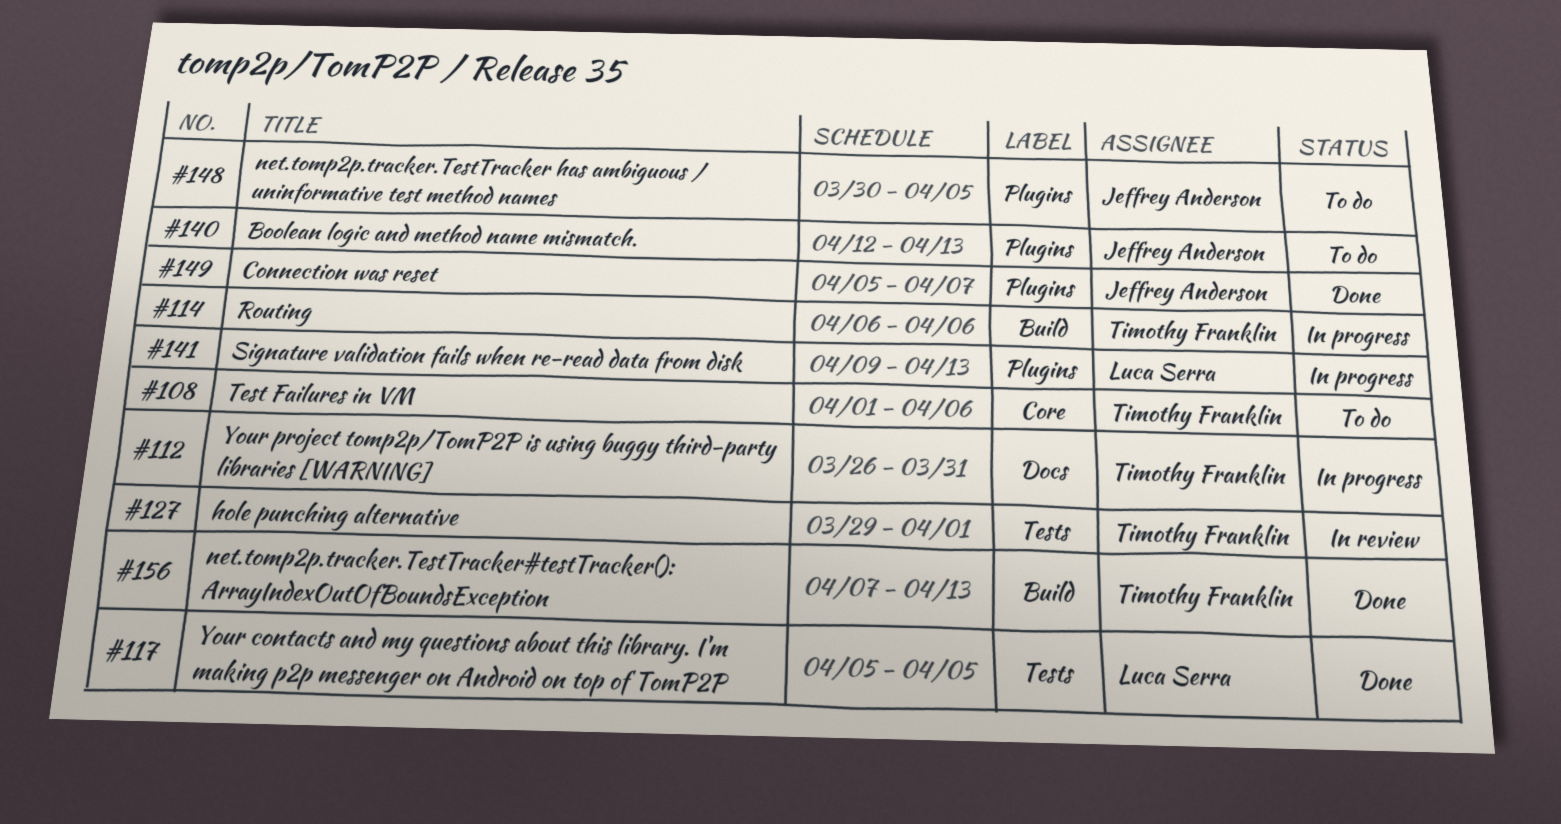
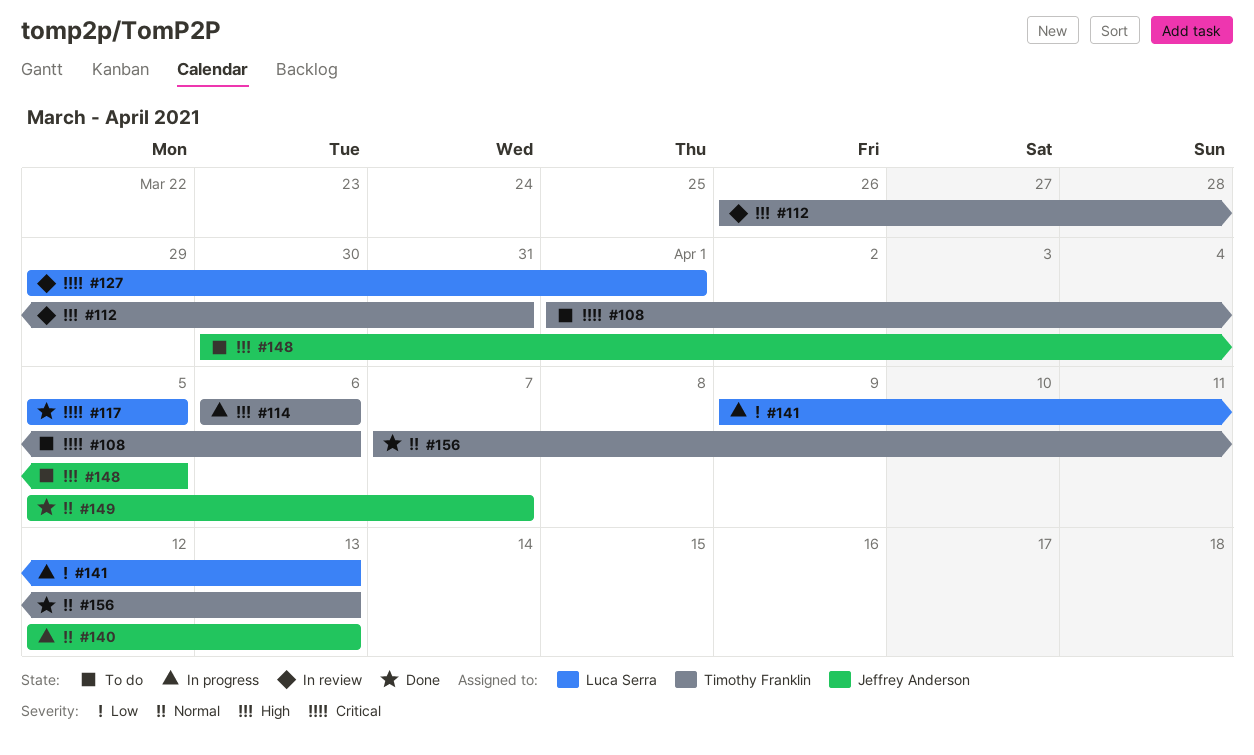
#112, status: In progress -> In review
#127, owner: Timothy Franklin -> Luca Serra
#140, status: To do -> In progress

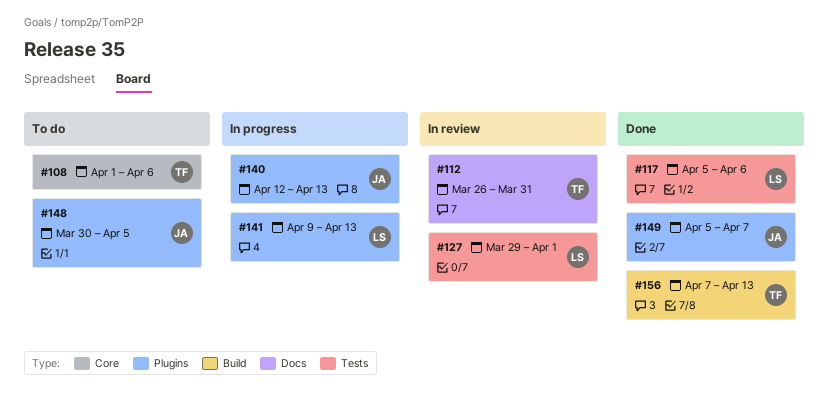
#114: present -> none
#117, due: Apr 5 -> Apr 6

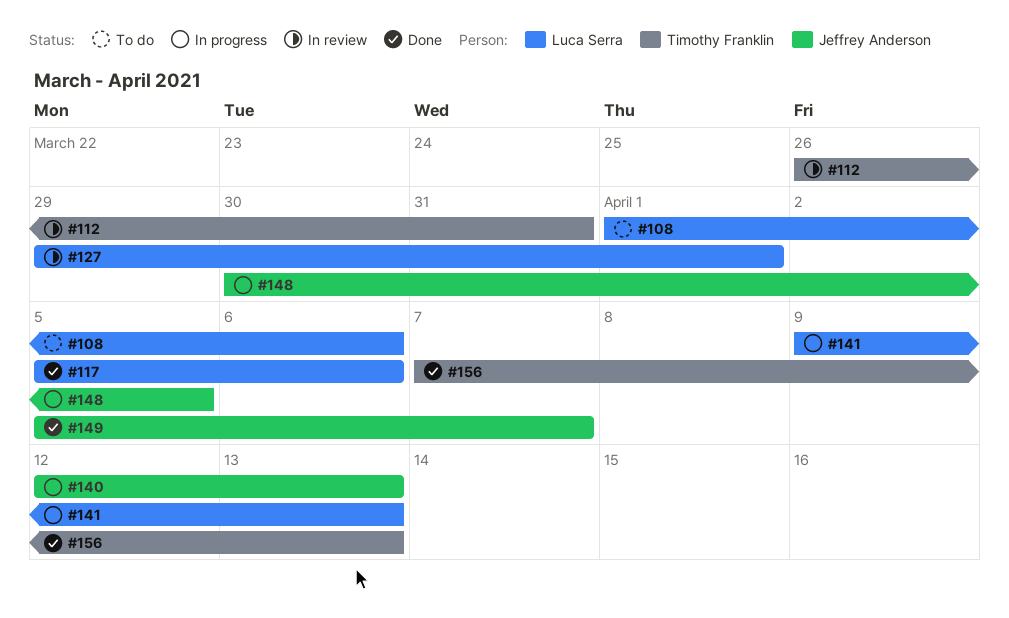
#108, owner: Timothy Franklin -> Luca Serra
#148, status: To do -> In progress

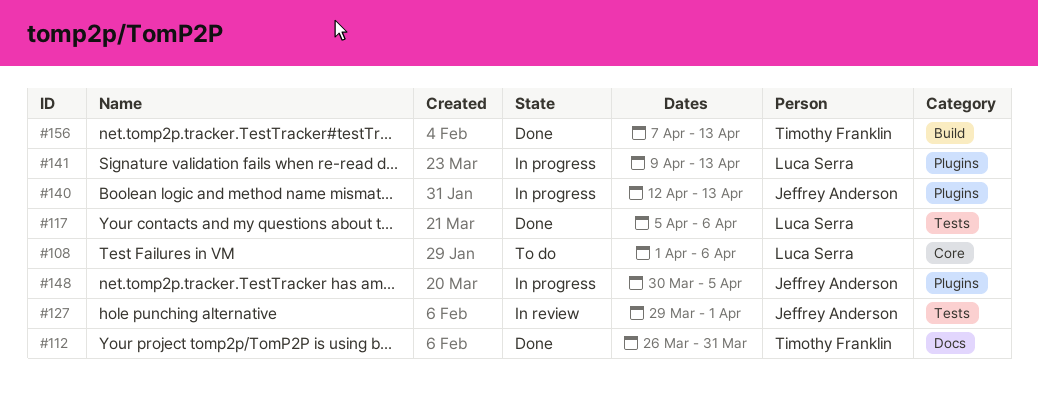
#112, status: In review -> Done
#127, owner: Luca Serra -> Jeffrey Anderson
#149: present -> none

